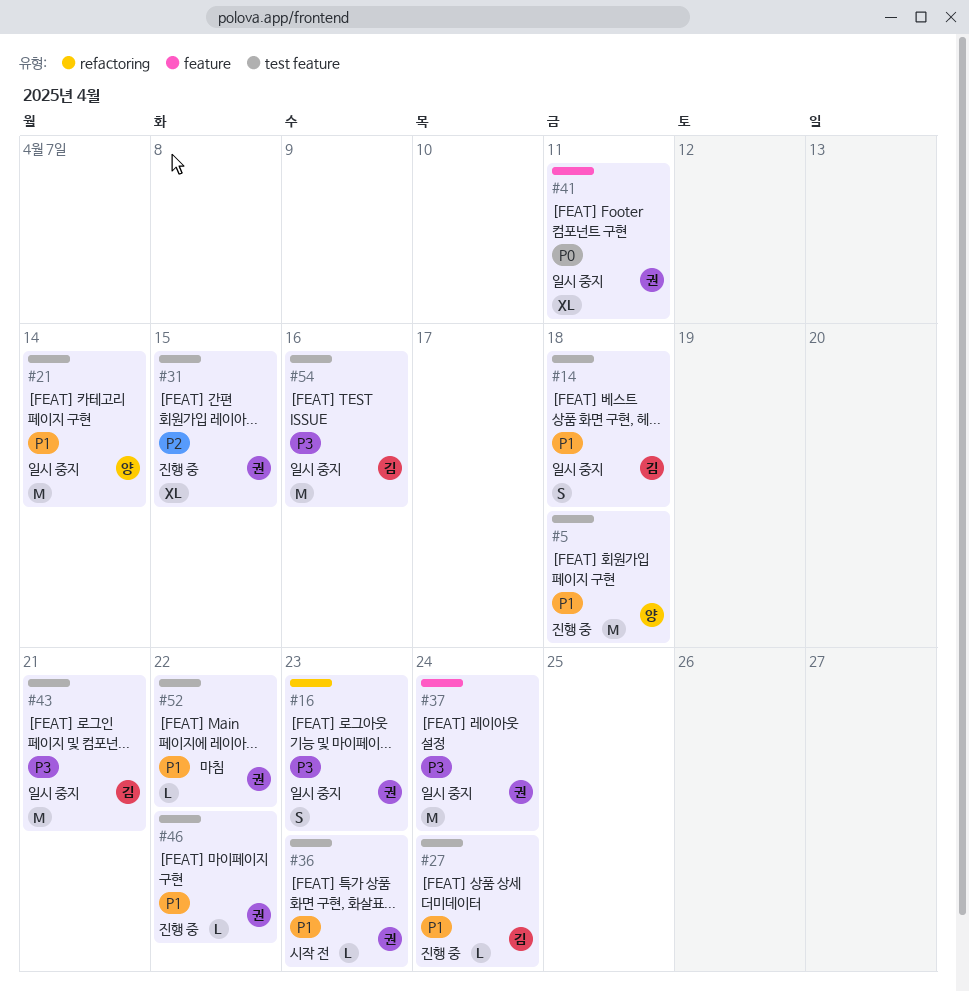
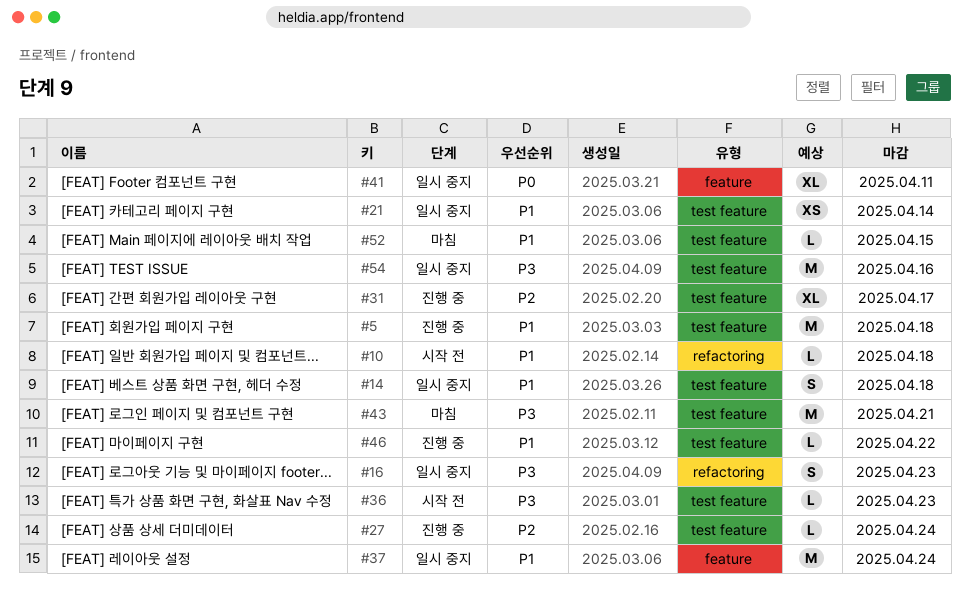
#10: none -> present
#21, estimate: M -> XS
#27, priority: P1 -> P2
#31, due: Apr 15 -> Apr 17
#36, priority: P1 -> P3
#37, priority: P3 -> P1
#43, status: 일시 중지 -> 마침
#52, due: Apr 22 -> Apr 15

